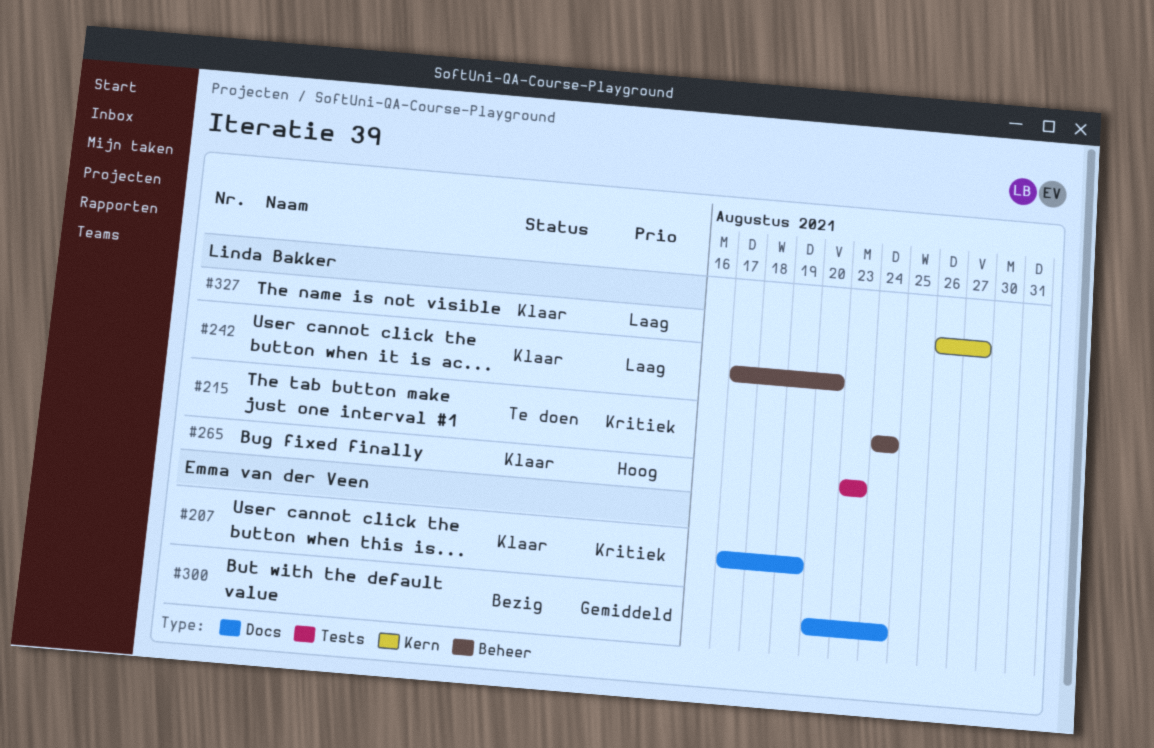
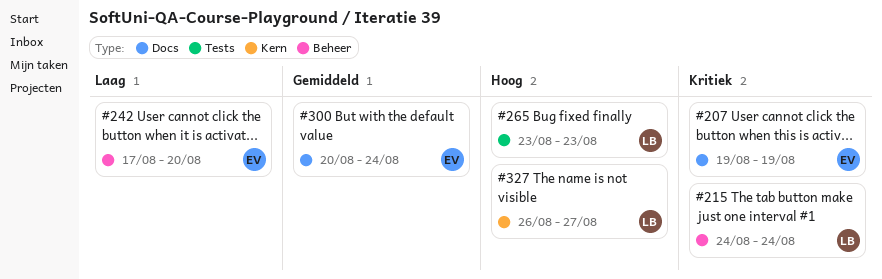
#207, start: Aug 17 -> Aug 19
#242, owner: Linda Bakker -> Emma van der Veen
#327, priority: Laag -> Hoog

